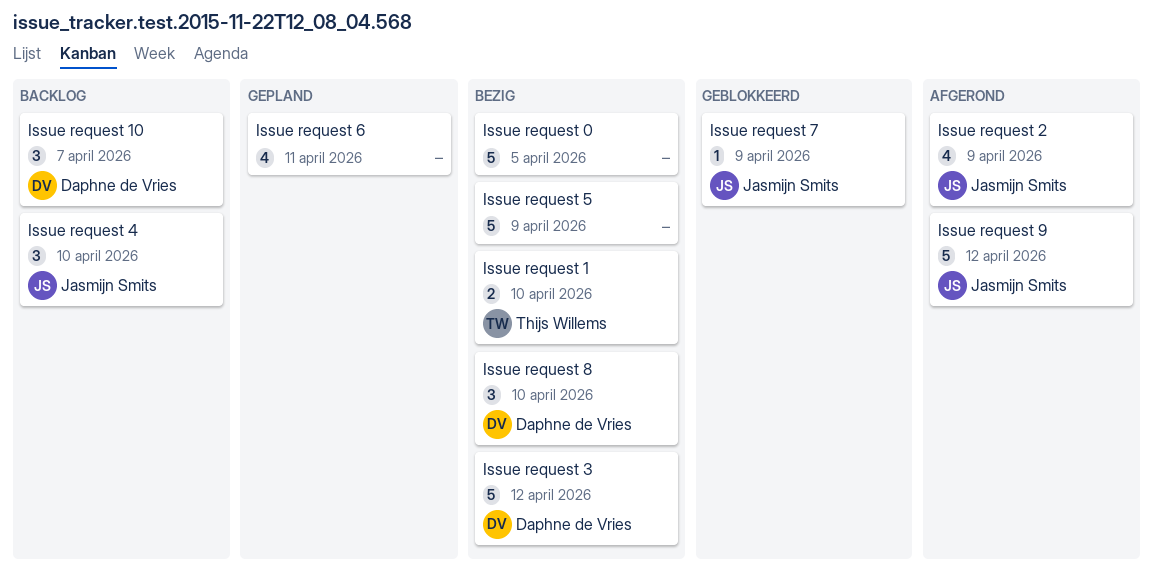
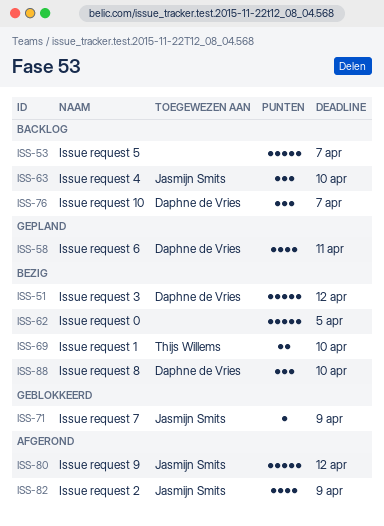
Issue request 5, status: Bezig -> Backlog
Issue request 5, due: Apr 9 -> Apr 7
Issue request 6, owner: none -> Daphne de Vries

